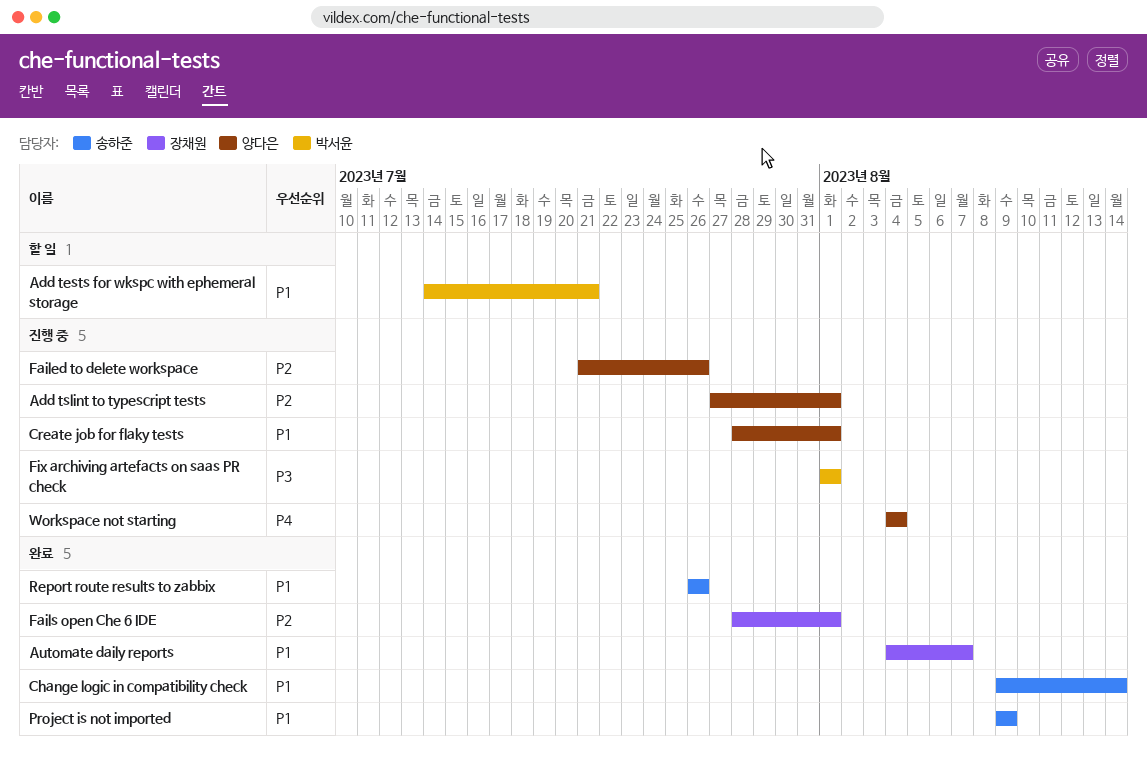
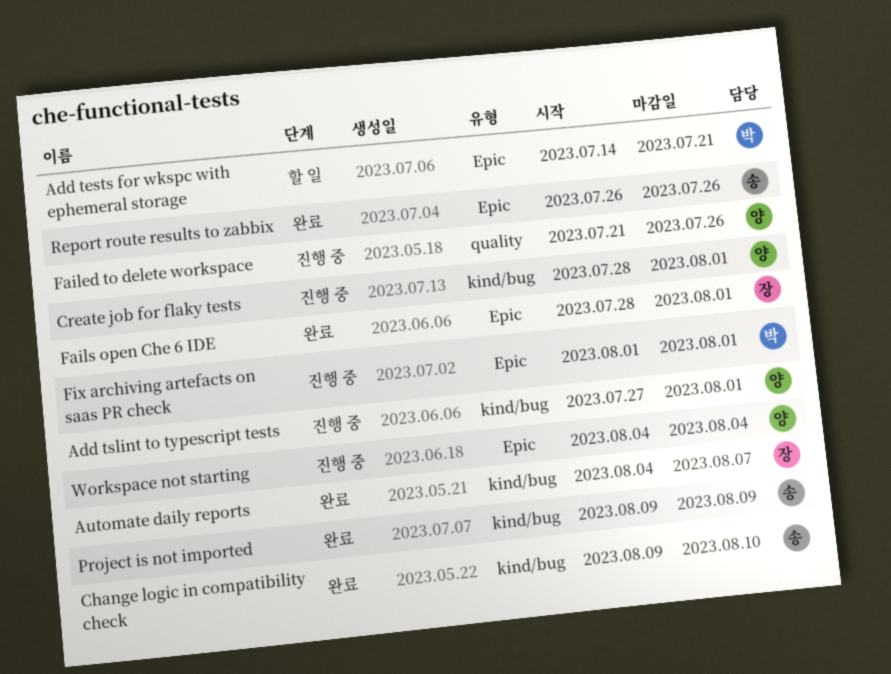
Change logic in compatibility check, due: Aug 14 -> Aug 10

